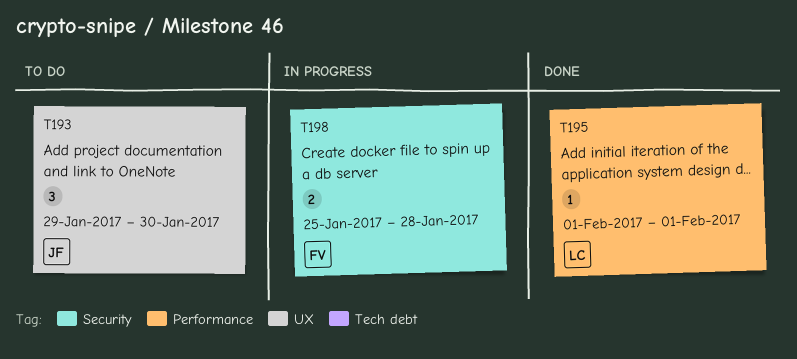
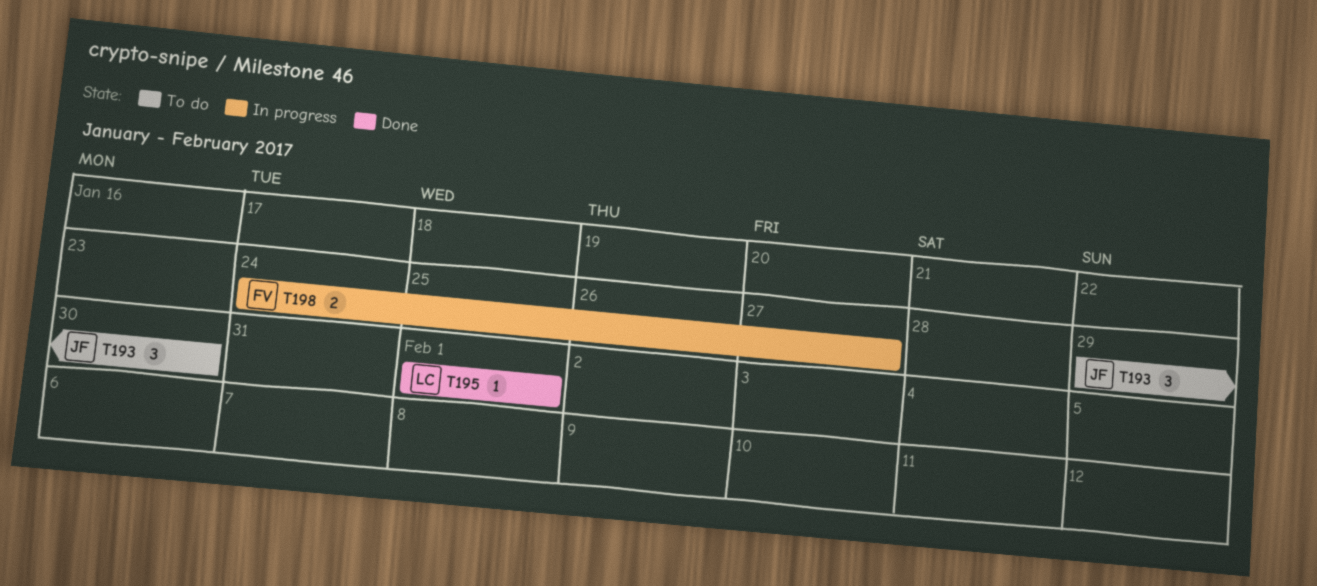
T198, start: Jan 25 -> Jan 24
T198, due: Jan 28 -> Jan 27

